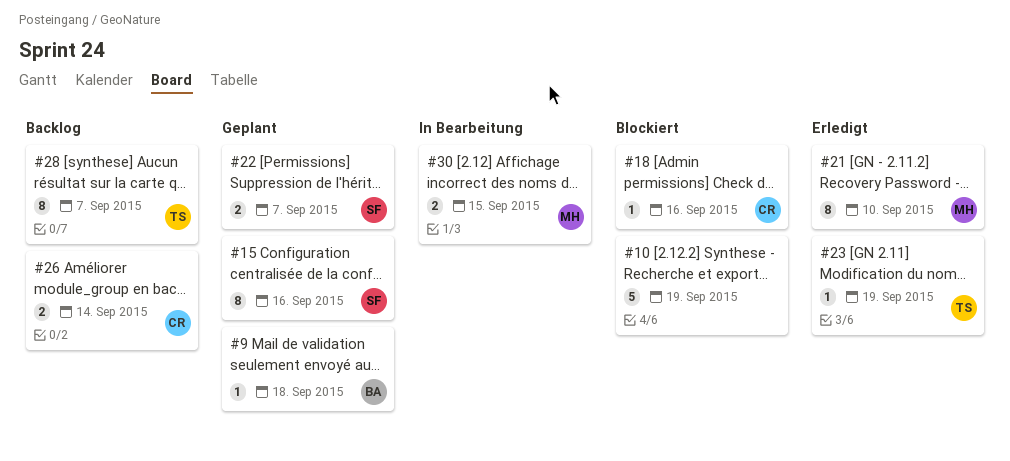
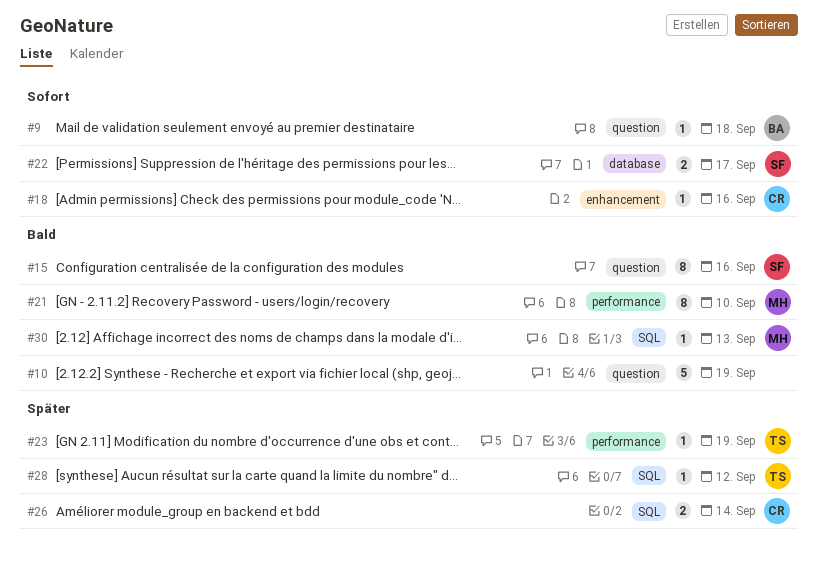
#22, due: Sep 7 -> Sep 17
#28, estimate: 8 -> 1
#28, due: Sep 7 -> Sep 12
#30, estimate: 2 -> 1
#30, due: Sep 15 -> Sep 13

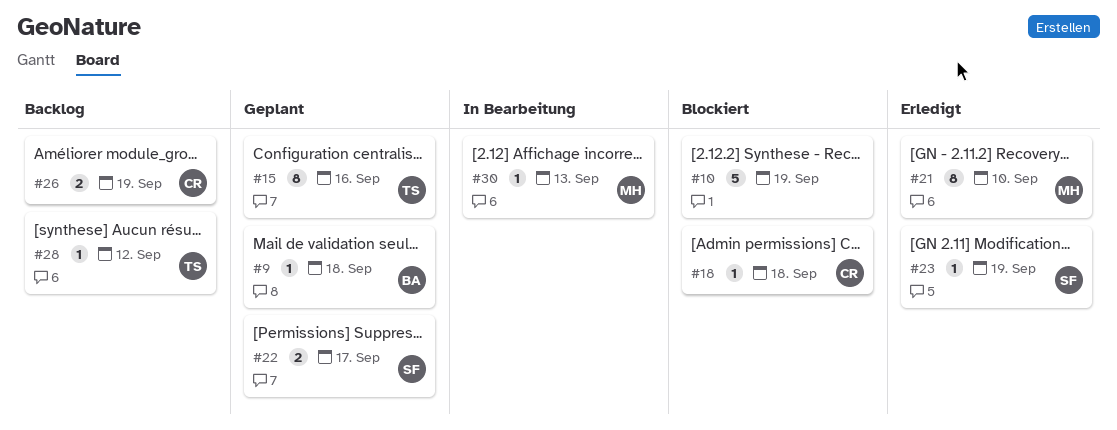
#15, owner: SF -> TS
#18, due: Sep 16 -> Sep 18
#23, owner: TS -> SF
#26, due: Sep 14 -> Sep 19

